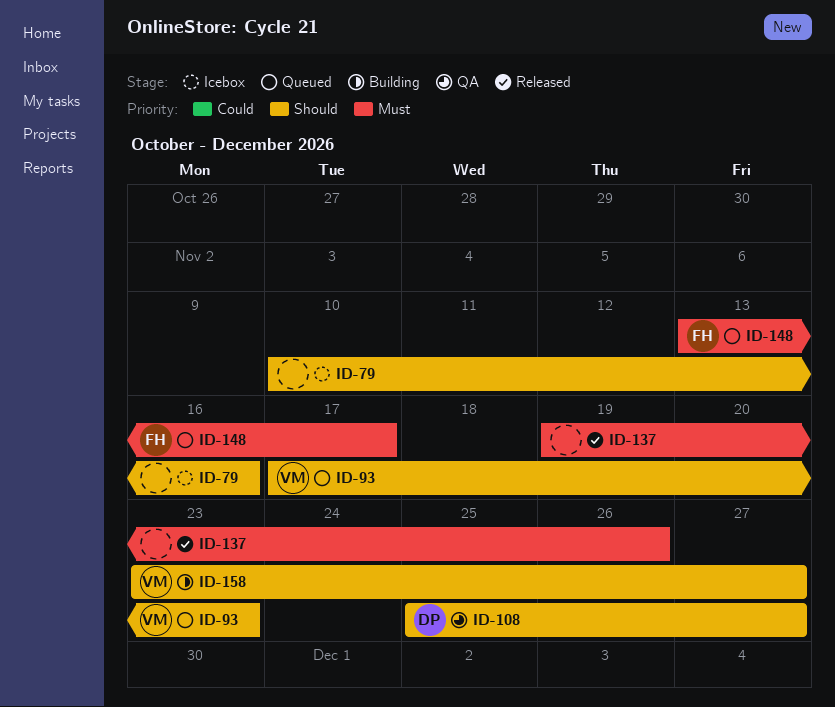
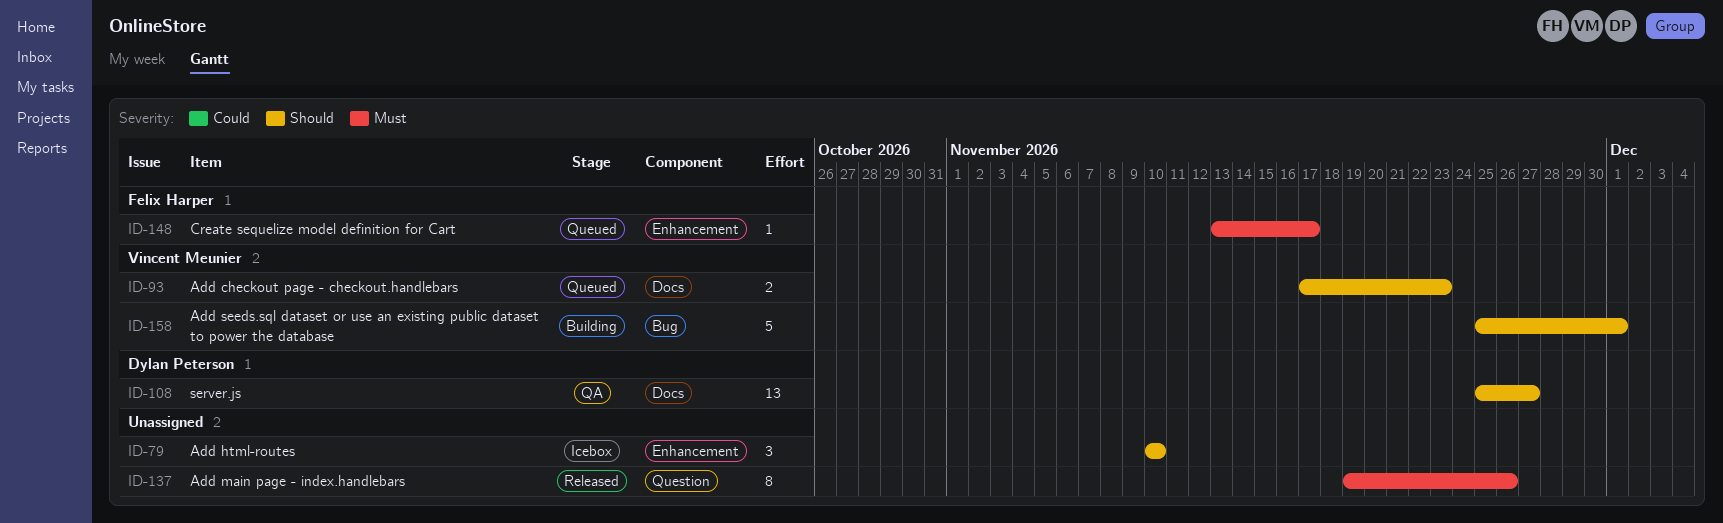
ID-79, due: Nov 16 -> Nov 10
ID-158, start: Nov 23 -> Nov 25
ID-158, due: Nov 27 -> Dec 1

